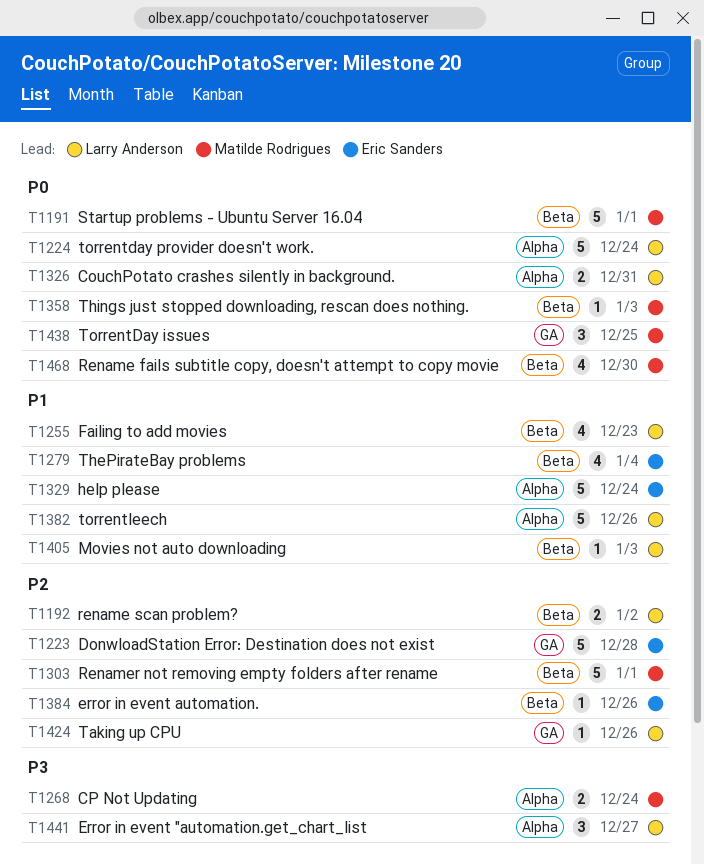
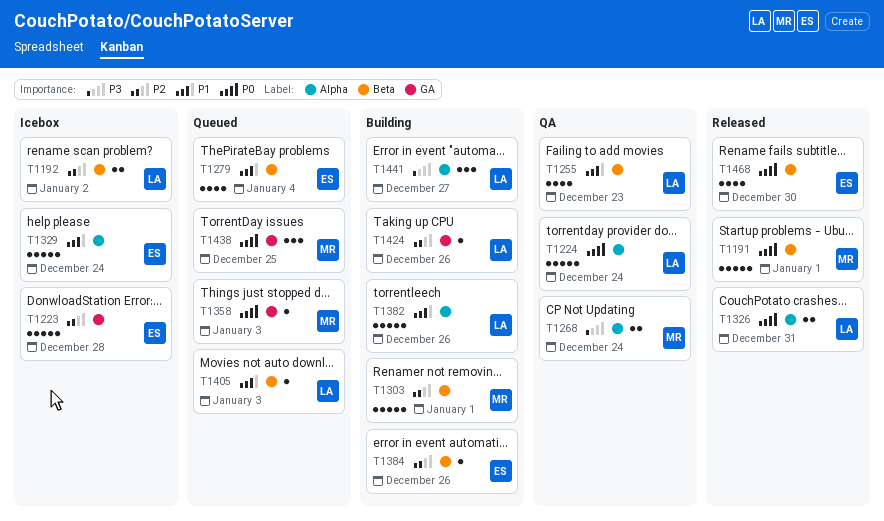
T1358, label: Beta -> GA
T1468, owner: Matilde Rodrigues -> Eric Sanders

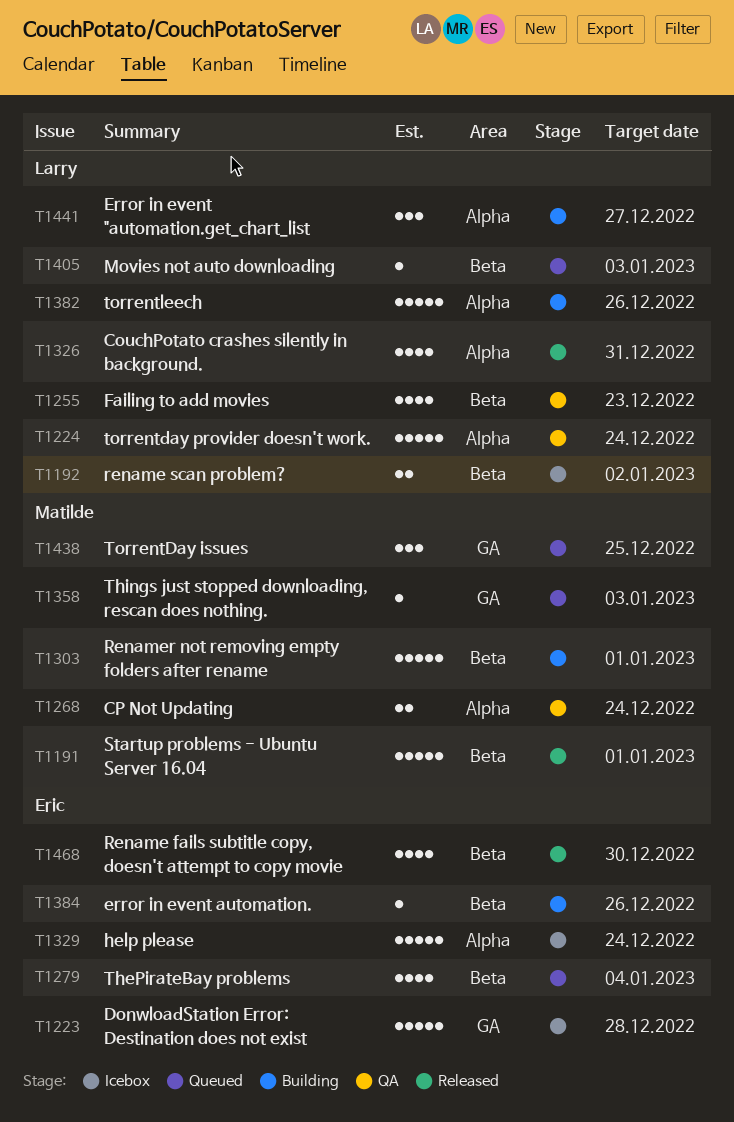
T1326, estimate: 2 -> 4
T1424: present -> none

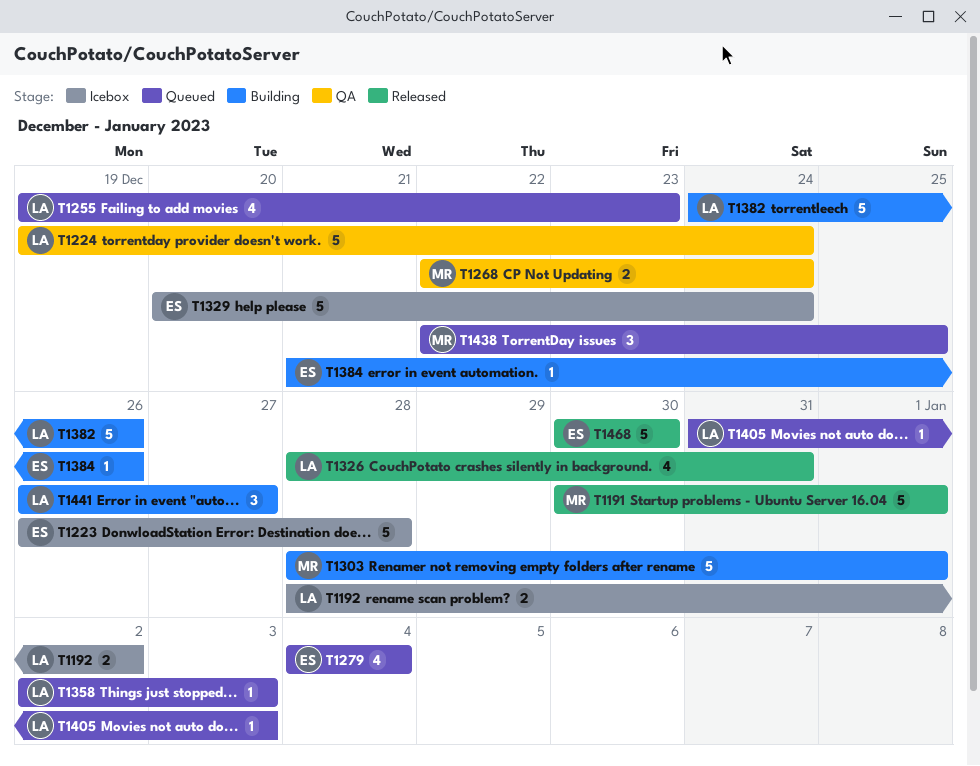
T1255, status: QA -> Queued
T1358, owner: Matilde -> Larry
T1468, estimate: 4 -> 5

